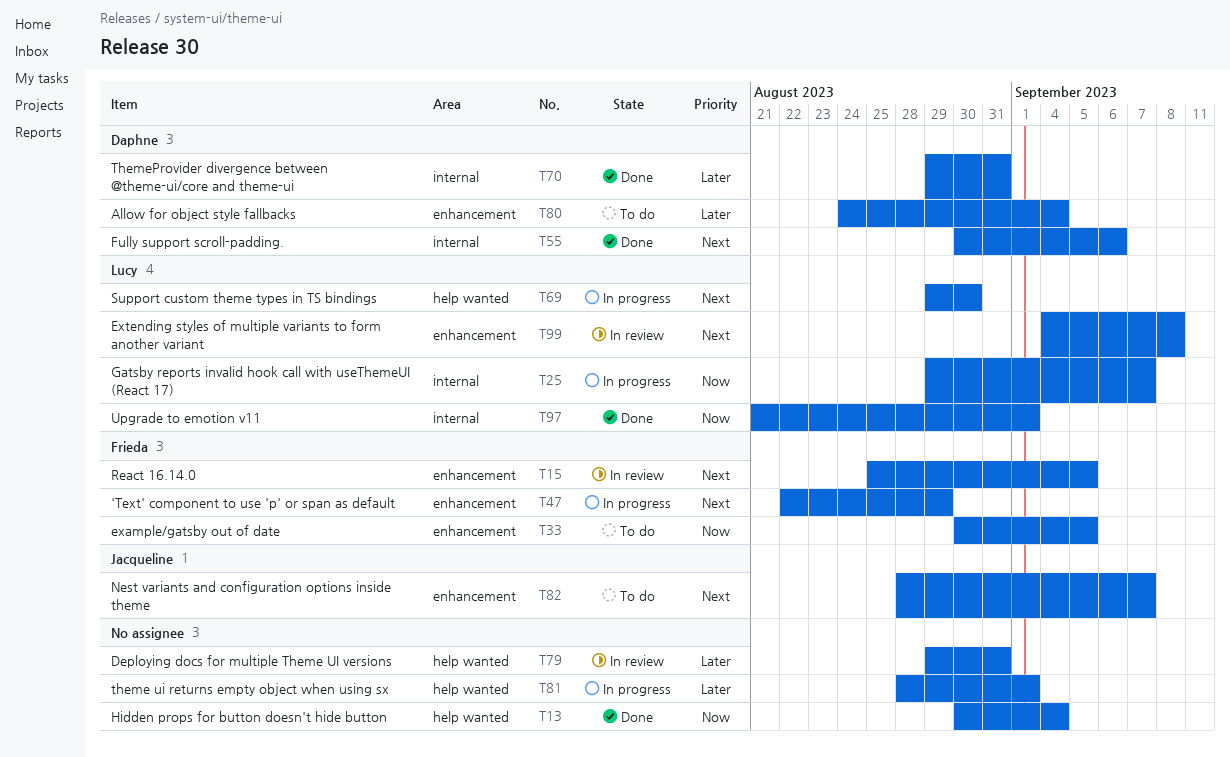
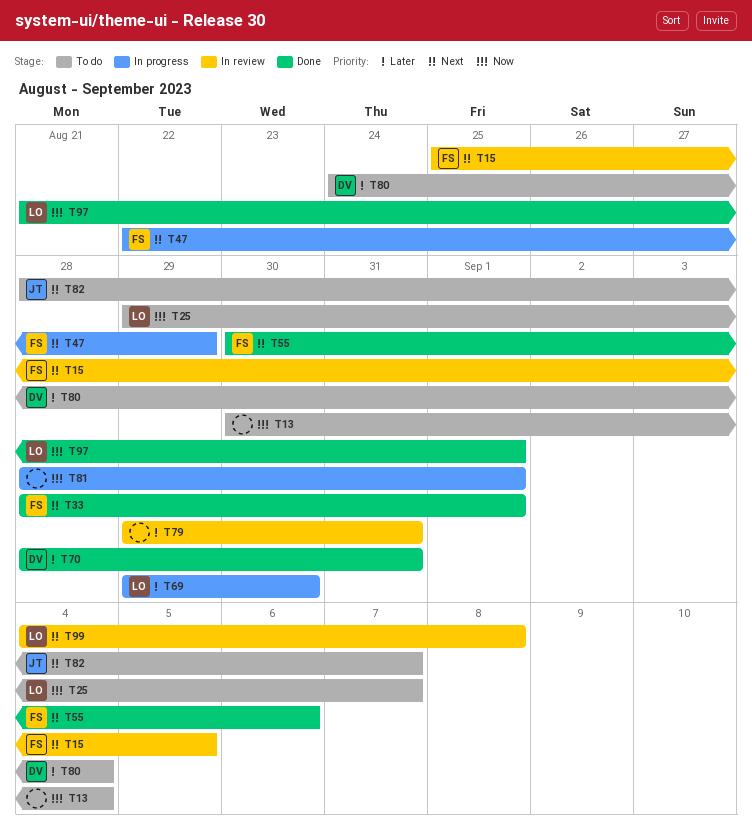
T13, status: Done -> To do
T25, status: In progress -> To do
T33, status: To do -> Done
T33, priority: Now -> Next
T33, start: Aug 30 -> Aug 28
T33, due: Sep 5 -> Sep 1
T55, owner: Daphne -> Frieda
T69, priority: Next -> Later
T70, start: Aug 29 -> Aug 28
T81, priority: Later -> Now

